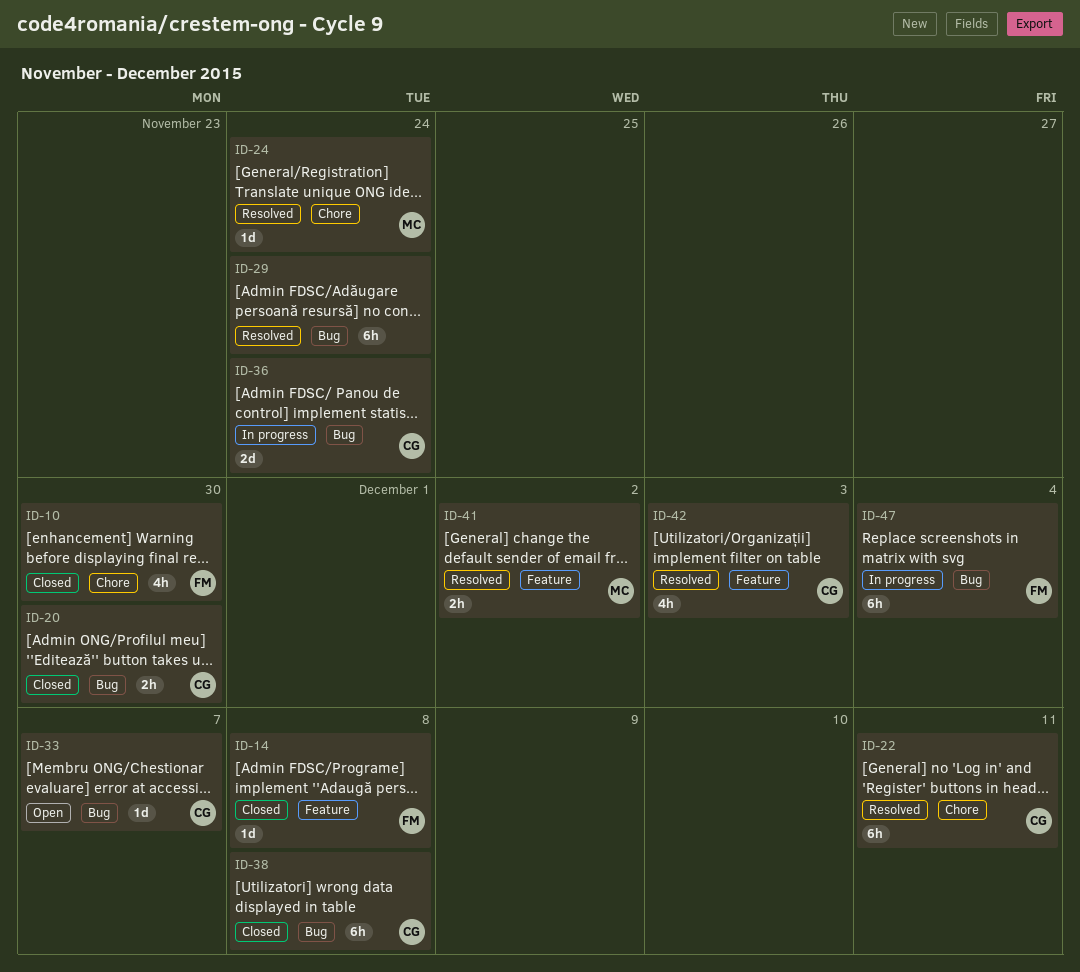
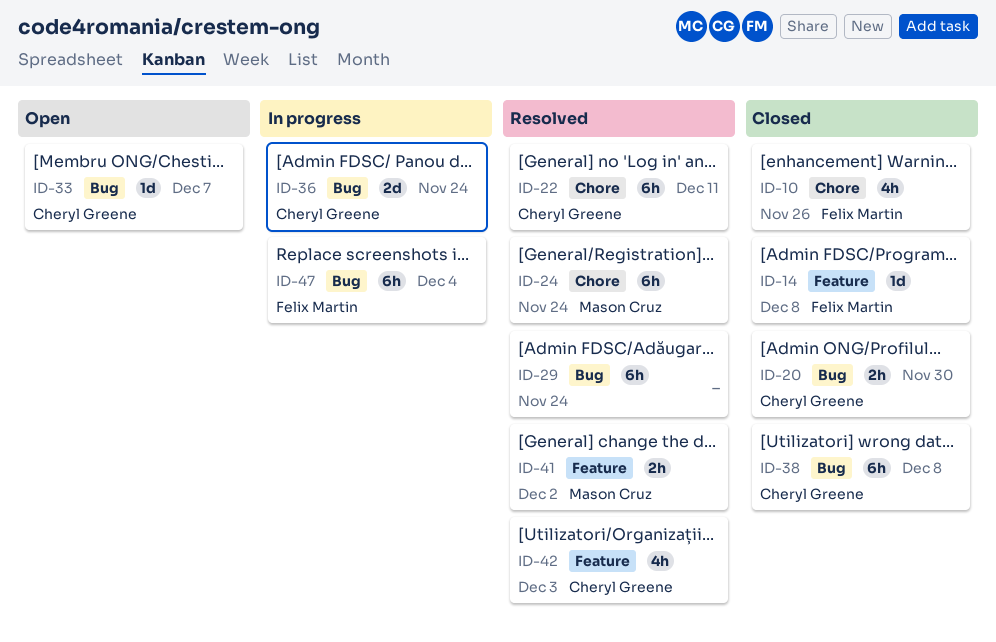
ID-10, due: Nov 30 -> Nov 26
ID-24, estimate: 1d -> 6h

